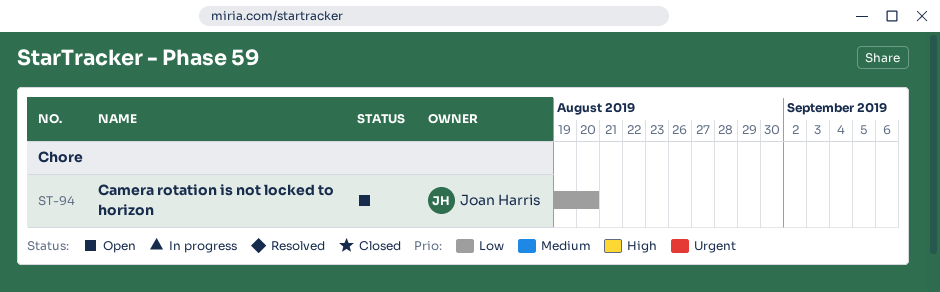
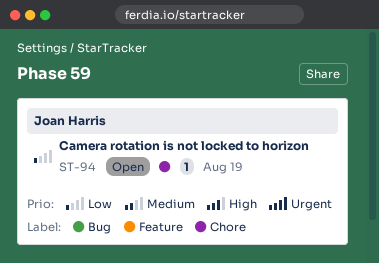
ST-94, due: Aug 20 -> Aug 19

